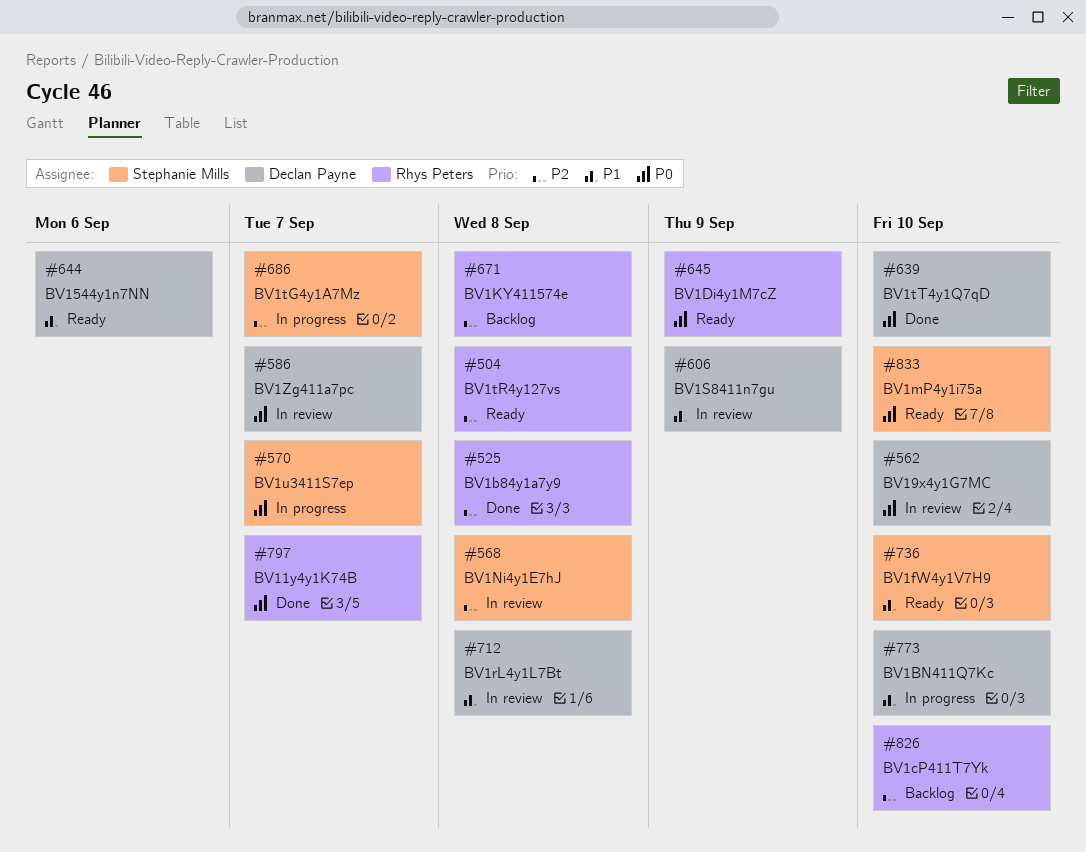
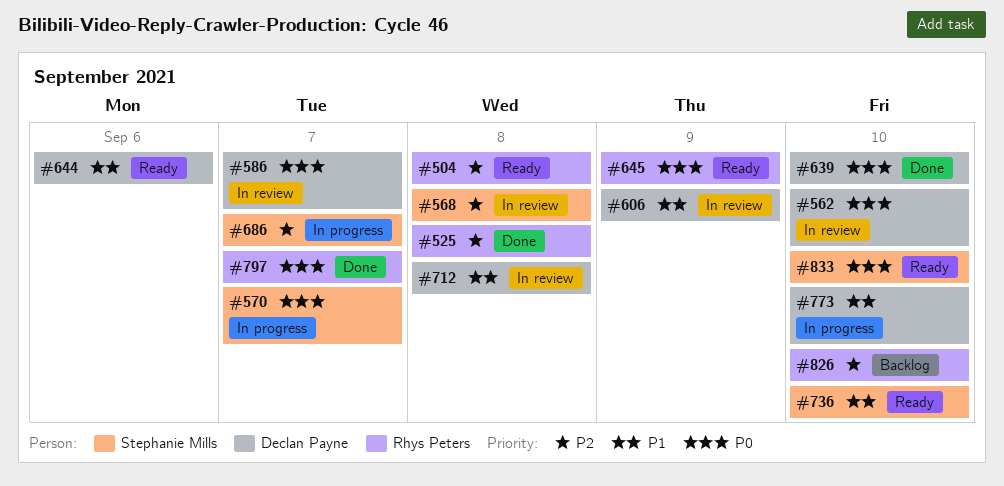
#671: present -> none

